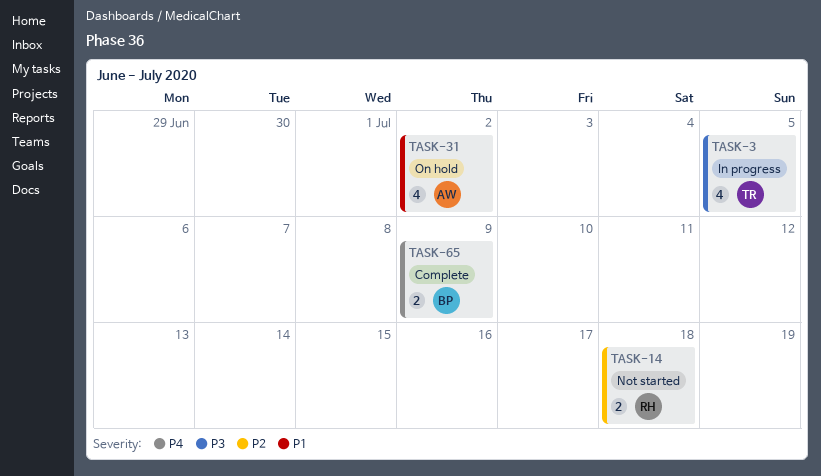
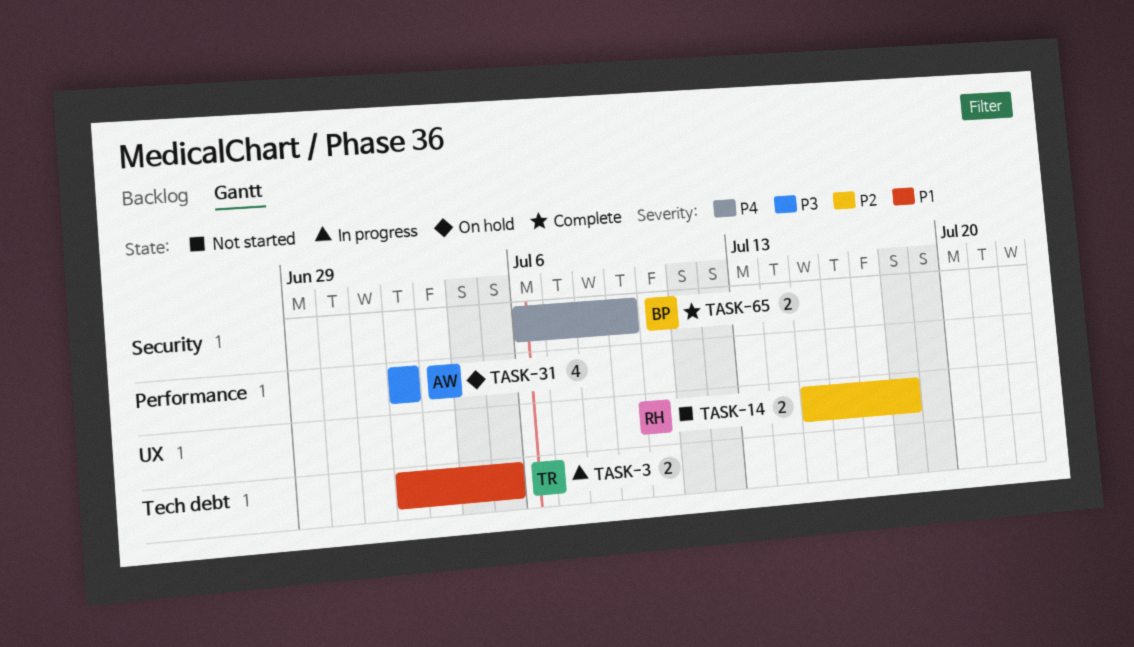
TASK-3, priority: P3 -> P1
TASK-3, estimate: 4 -> 2
TASK-31, priority: P1 -> P3

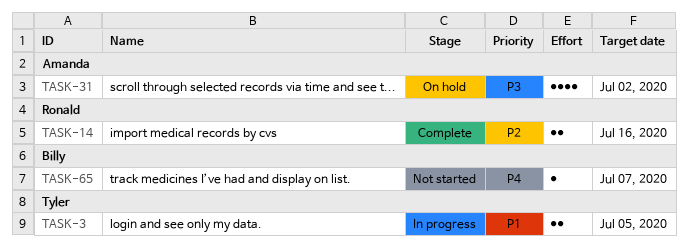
TASK-14, status: Not started -> Complete
TASK-14, due: Jul 18 -> Jul 16
TASK-65, status: Complete -> Not started
TASK-65, estimate: 2 -> 1
TASK-65, due: Jul 9 -> Jul 7

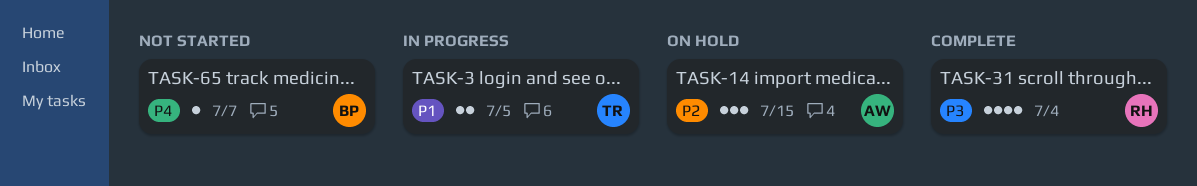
TASK-14, status: Complete -> On hold
TASK-14, owner: Ronald -> Amanda
TASK-14, estimate: 2 -> 3
TASK-14, due: Jul 16 -> Jul 15
TASK-31, status: On hold -> Complete
TASK-31, owner: Amanda -> Ronald
TASK-31, due: Jul 2 -> Jul 4

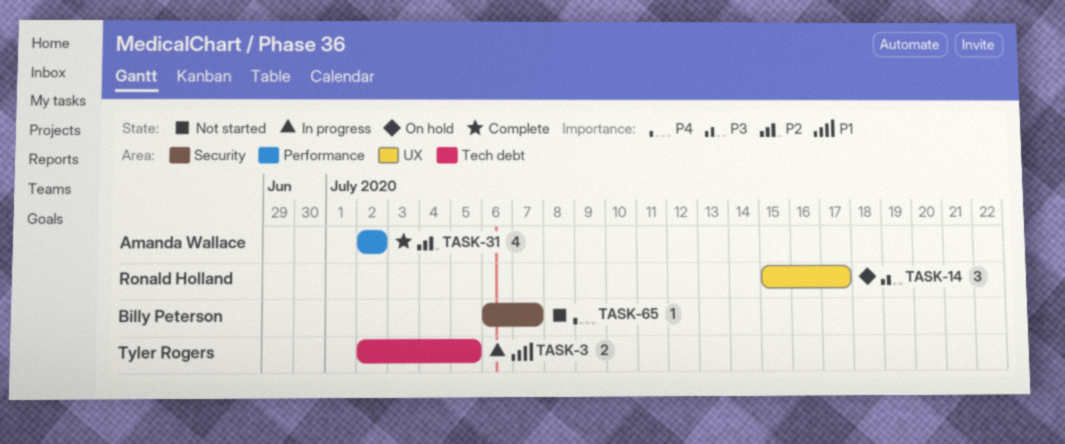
TASK-14, owner: Amanda Wallace -> Ronald Holland
TASK-14, priority: P2 -> P3
TASK-14, due: Jul 15 -> Jul 17
TASK-31, owner: Ronald Holland -> Amanda Wallace
TASK-31, priority: P3 -> P2
TASK-31, due: Jul 4 -> Jul 2

